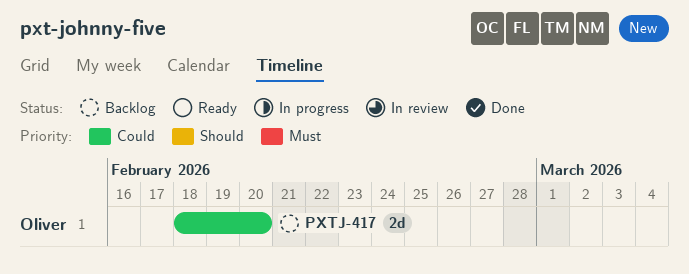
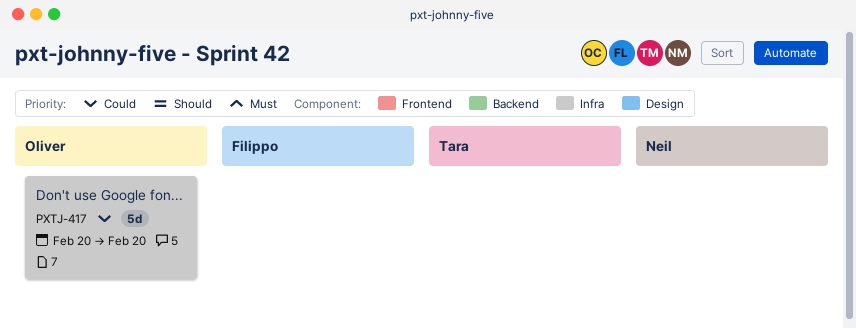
PXTJ-417, estimate: 2d -> 5d
PXTJ-417, start: Feb 18 -> Feb 20

